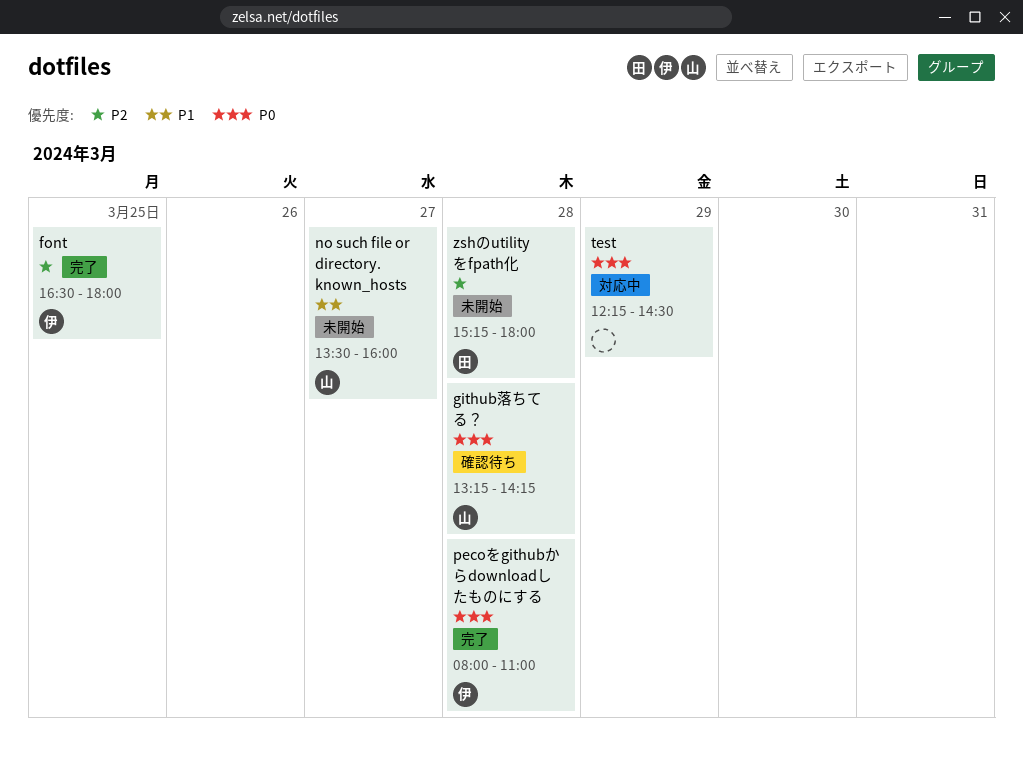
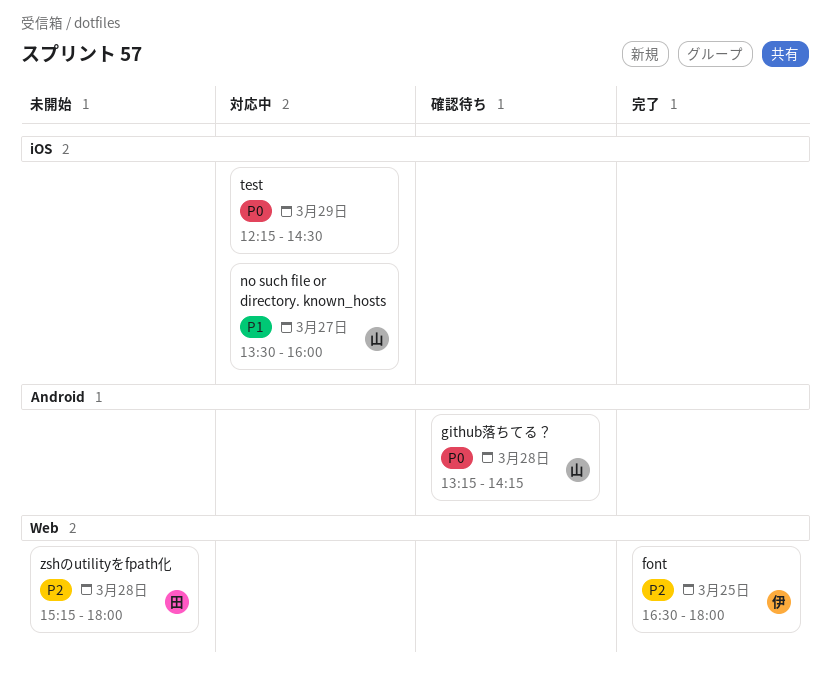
no such file or directory. known_hosts, status: 未開始 -> 対応中
pecoをgithubからdownloadしたものにする: present -> none

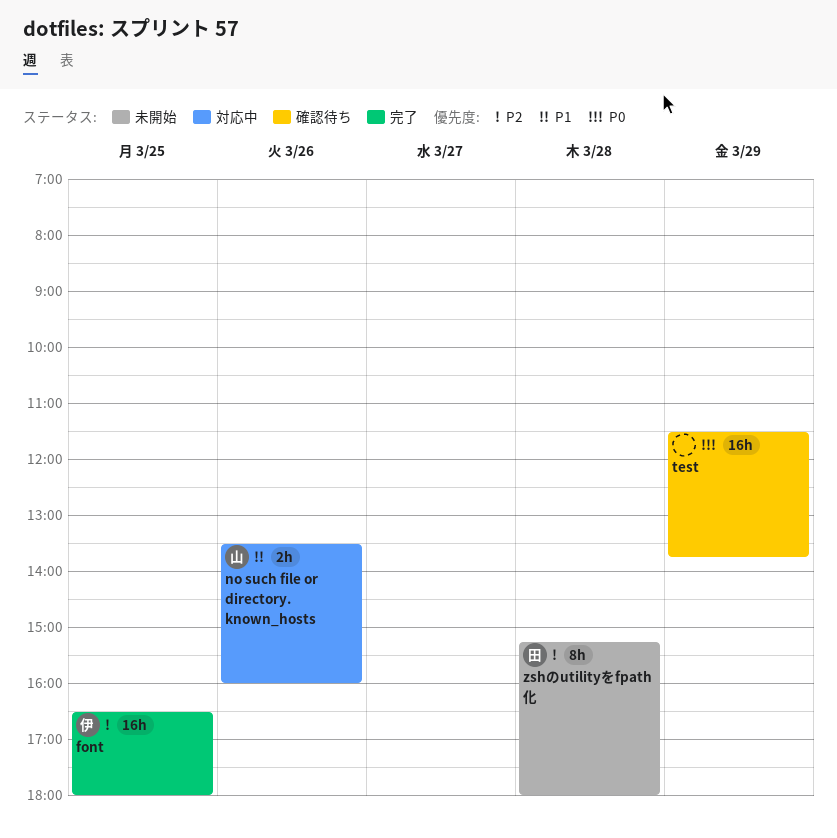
github落ちてる？: present -> none
no such file or directory. known_hosts, day: Mar 27 -> Mar 26
test, status: 対応中 -> 確認待ち
test, begins: 12:15 -> 11:30
test, ends: 14:30 -> 13:45

